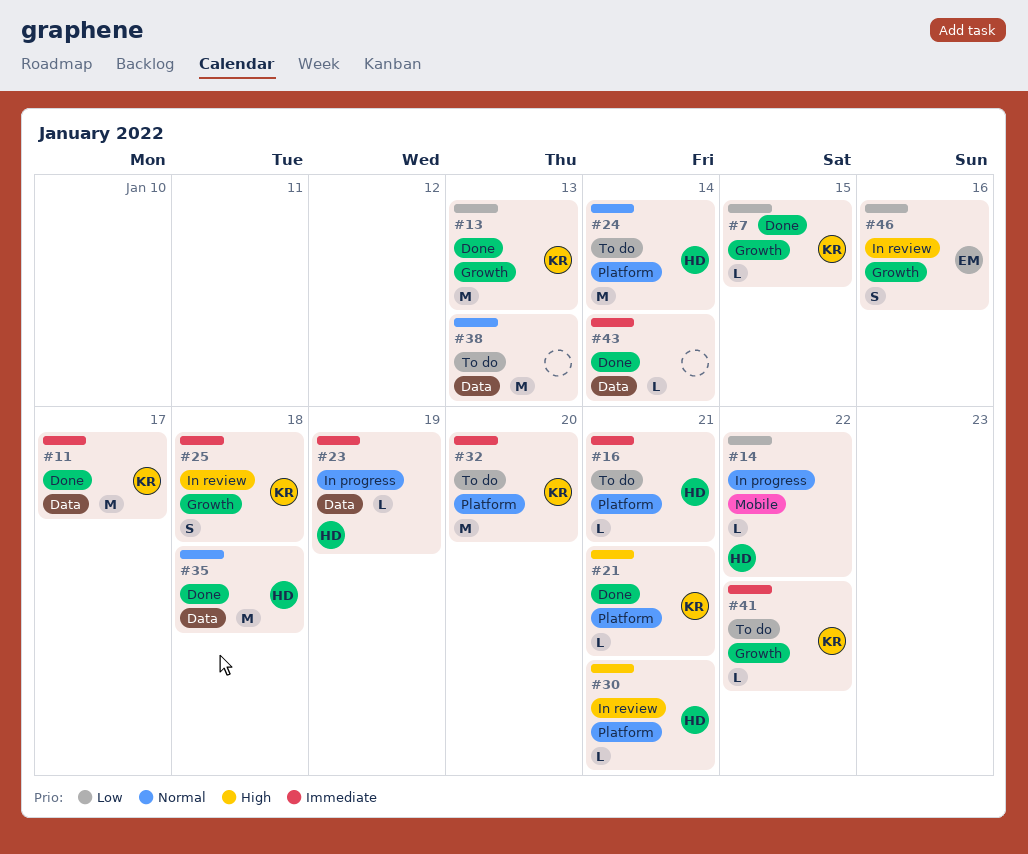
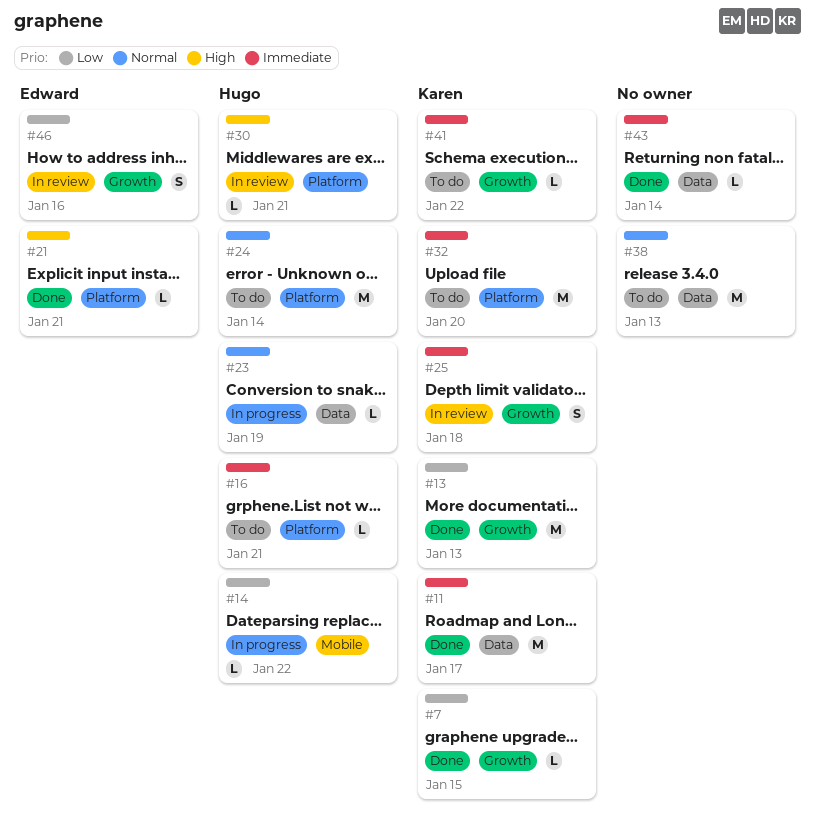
#21, owner: Karen -> Edward
#23, priority: Immediate -> Normal
#35: present -> none

